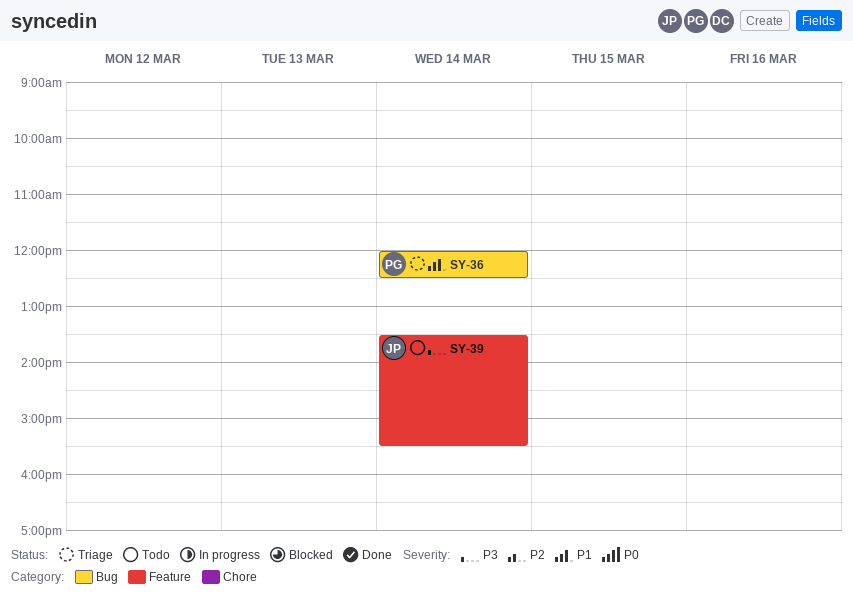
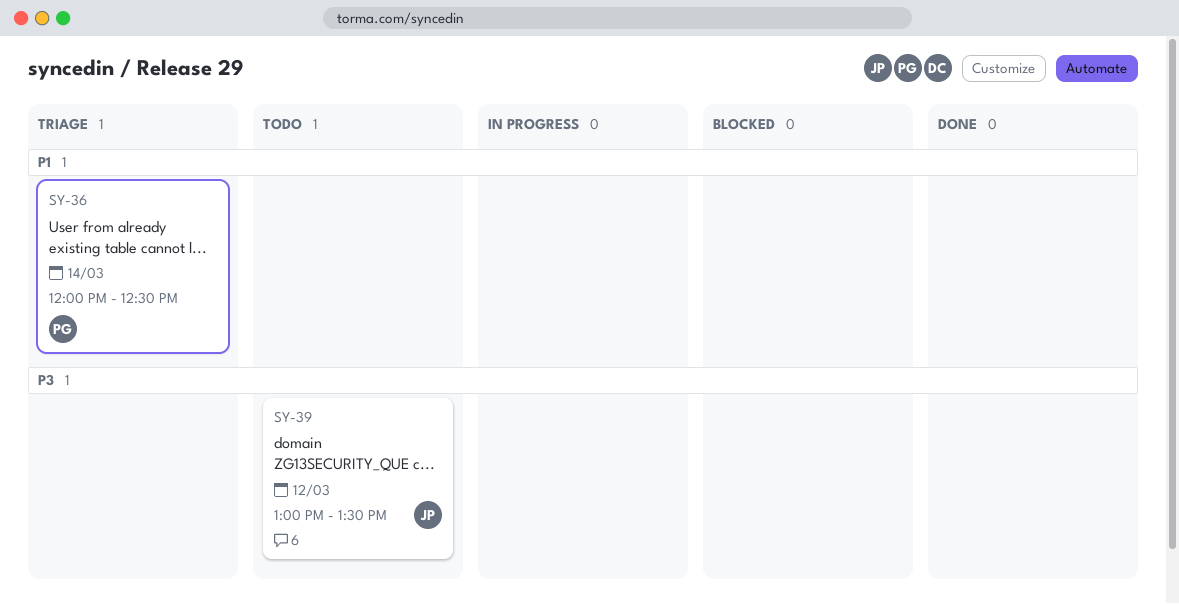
SY-39, day: Mar 14 -> Mar 12
SY-39, begins: 13:30 -> 13:00
SY-39, ends: 15:30 -> 13:30

